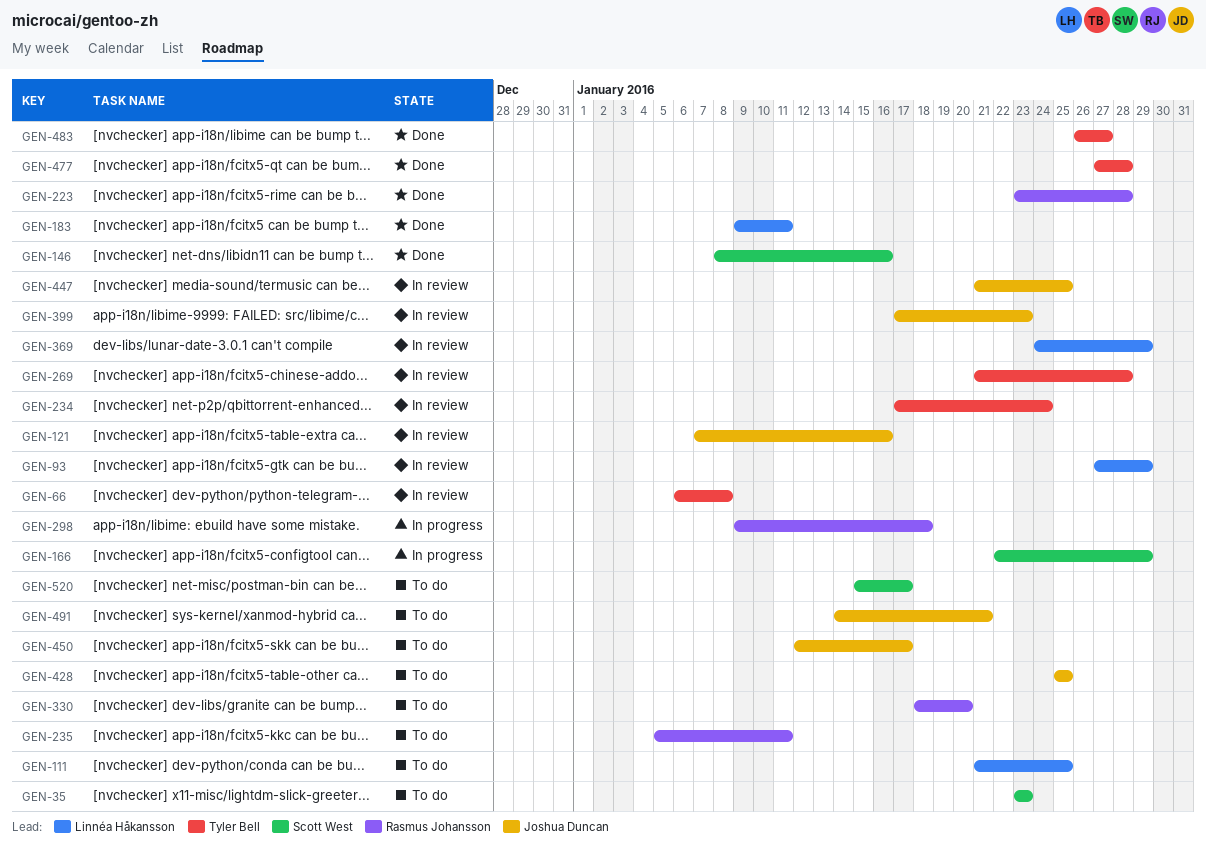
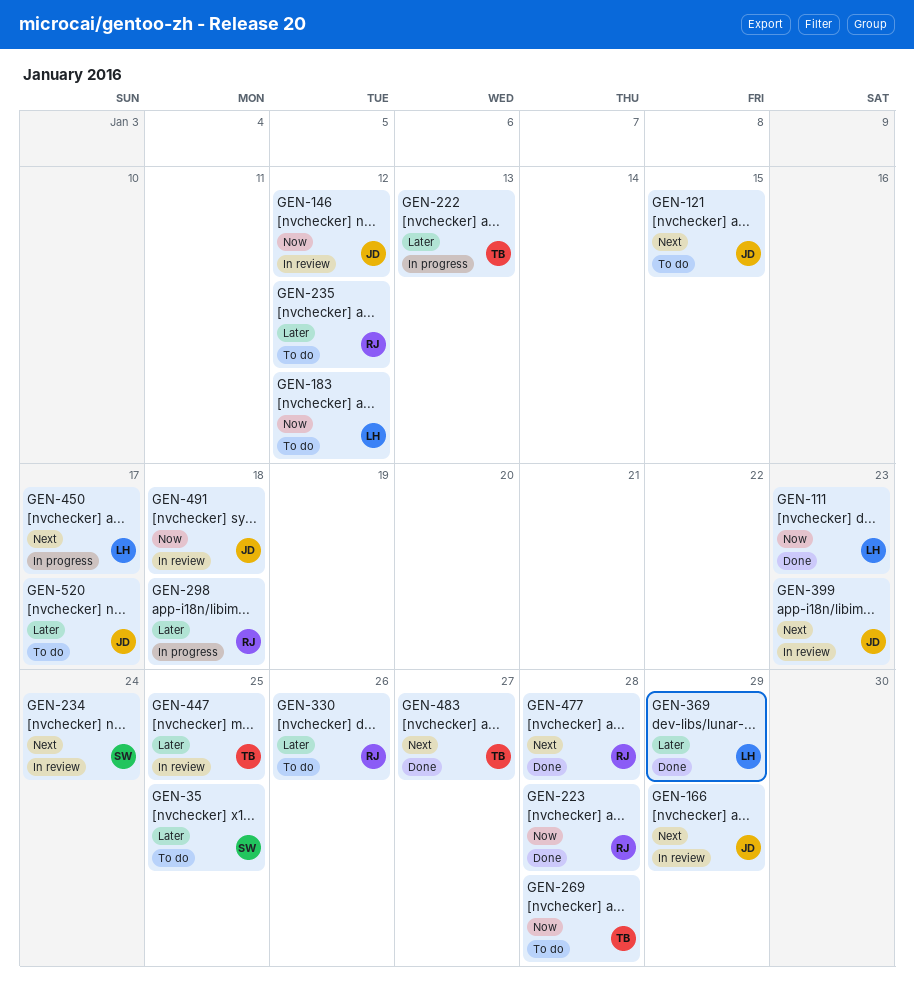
GEN-35, due: Jan 23 -> Jan 25
GEN-66: present -> none
GEN-93: present -> none
GEN-111, status: To do -> Done
GEN-111, due: Jan 25 -> Jan 23
GEN-121, status: In review -> To do
GEN-121, due: Jan 16 -> Jan 15
GEN-146, status: Done -> In review
GEN-146, owner: Scott West -> Joshua Duncan
GEN-146, due: Jan 16 -> Jan 12
GEN-166, status: In progress -> In review
GEN-166, owner: Scott West -> Joshua Duncan
GEN-183, status: Done -> To do
GEN-183, due: Jan 11 -> Jan 12
GEN-222: none -> present
GEN-234, owner: Tyler Bell -> Scott West
GEN-235, due: Jan 11 -> Jan 12
GEN-269, status: In review -> To do
GEN-330, due: Jan 20 -> Jan 26
GEN-369, status: In review -> Done
GEN-428: present -> none
GEN-447, owner: Joshua Duncan -> Tyler Bell
GEN-450, status: To do -> In progress
GEN-450, owner: Joshua Duncan -> Linnéa Håkansson
GEN-477, owner: Tyler Bell -> Rasmus Johansson
GEN-491, status: To do -> In review
GEN-491, due: Jan 21 -> Jan 18
GEN-520, owner: Scott West -> Joshua Duncan

